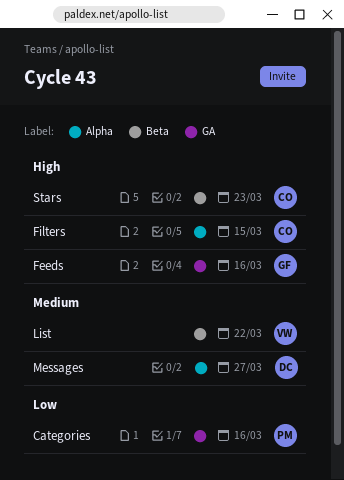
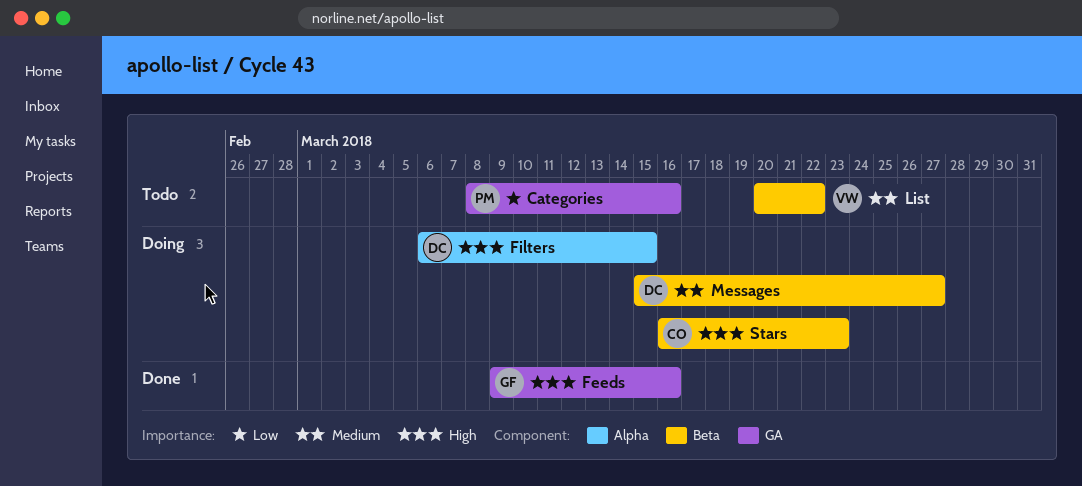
Filters, owner: CO -> DC
Messages, label: Alpha -> Beta

